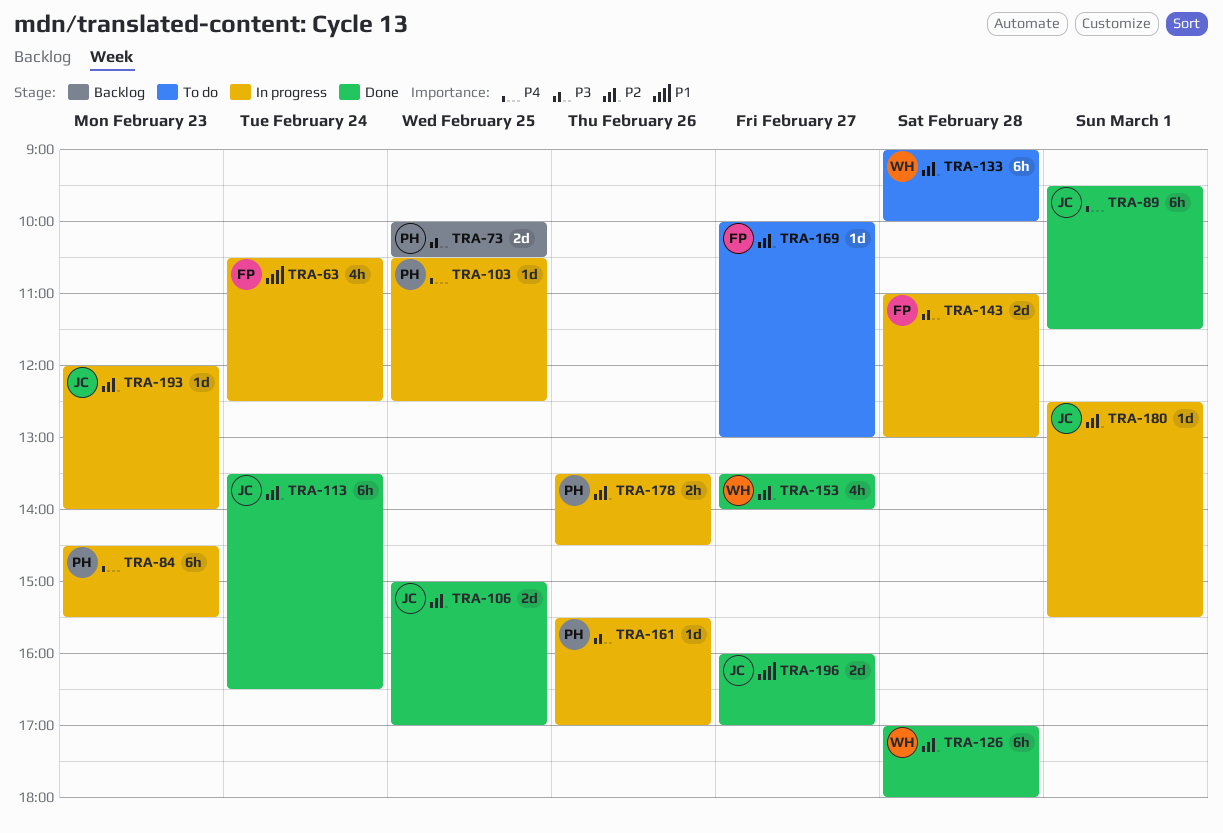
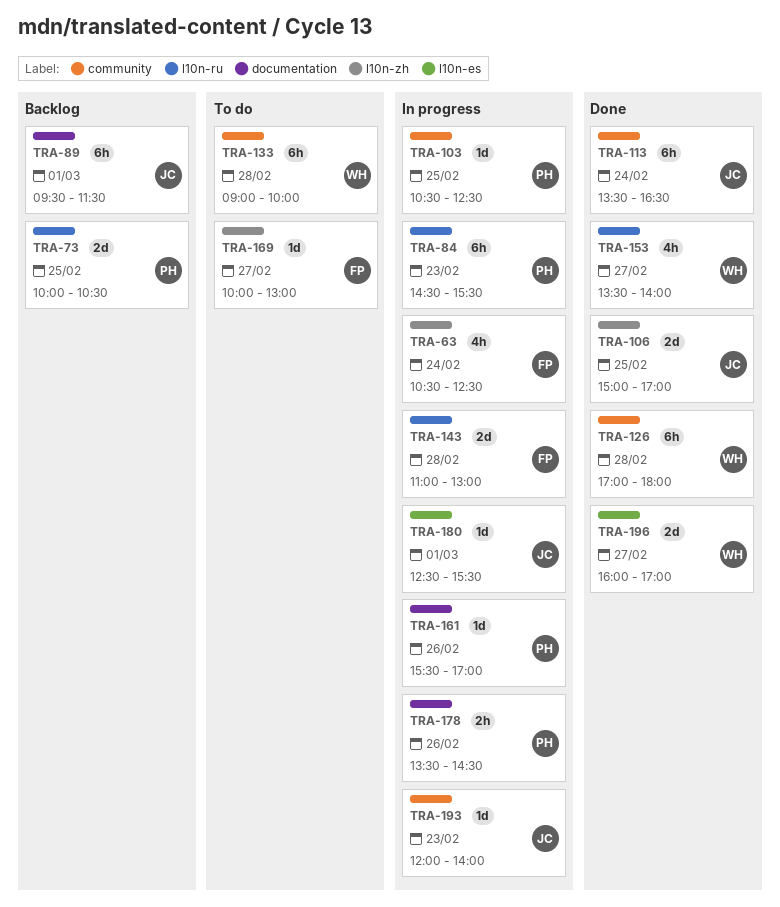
TRA-89, status: Done -> Backlog
TRA-196, owner: JC -> WH

